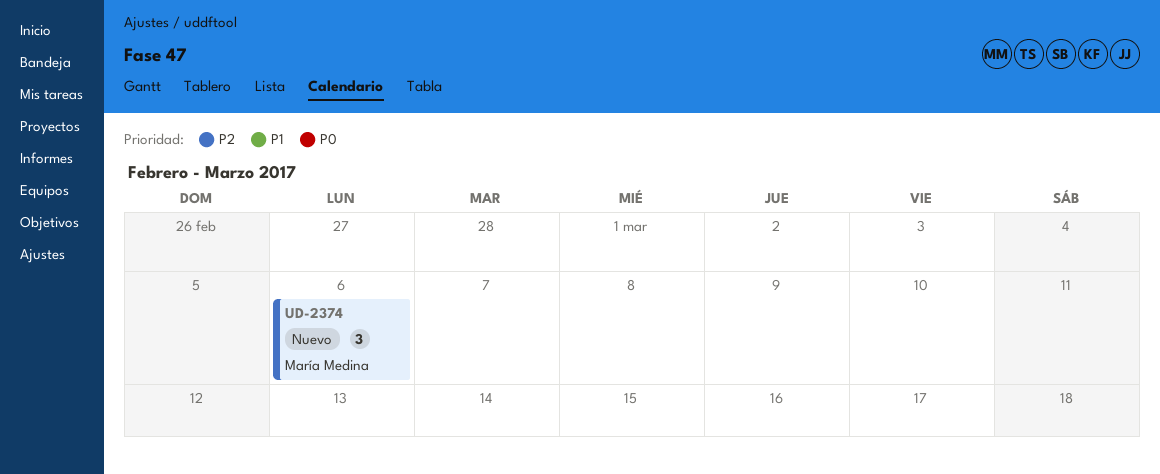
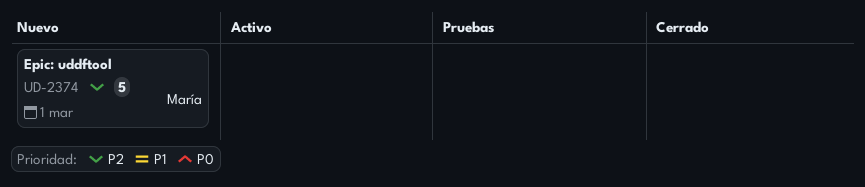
UD-2374, estimate: 3 -> 5
UD-2374, due: Mar 6 -> Mar 1

